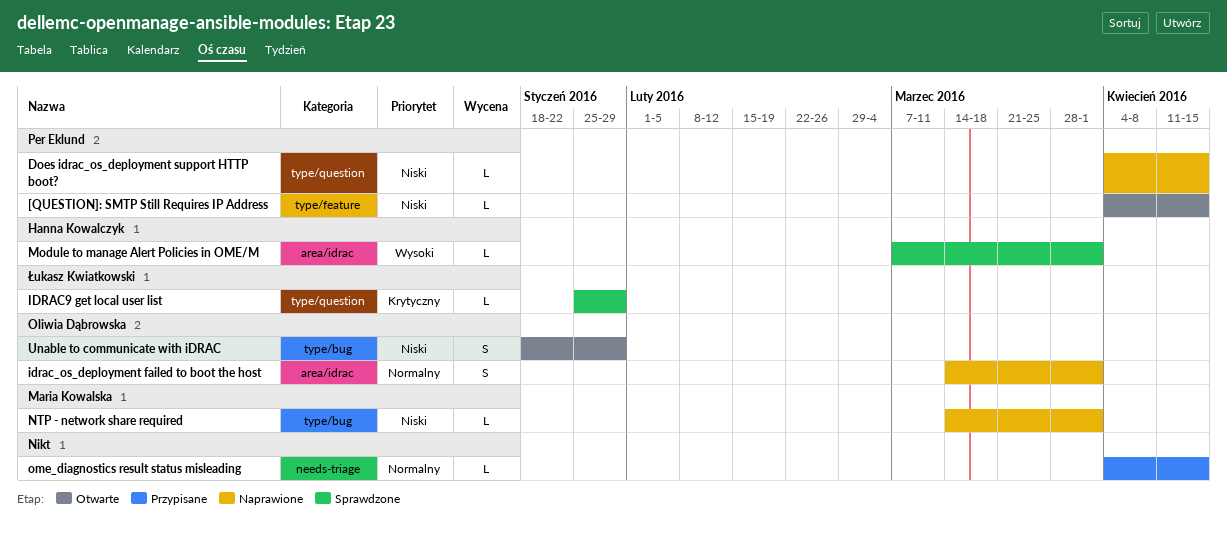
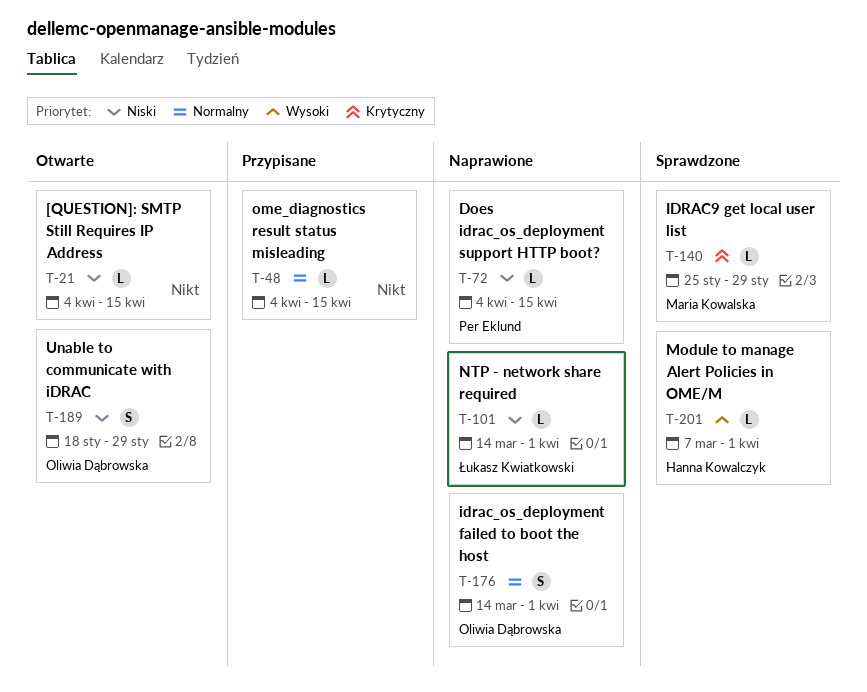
[QUESTION]: SMTP Still Requires IP Address, owner: Per Eklund -> none
IDRAC9 get local user list, owner: Łukasz Kwiatkowski -> Maria Kowalska
NTP - network share required, owner: Maria Kowalska -> Łukasz Kwiatkowski

